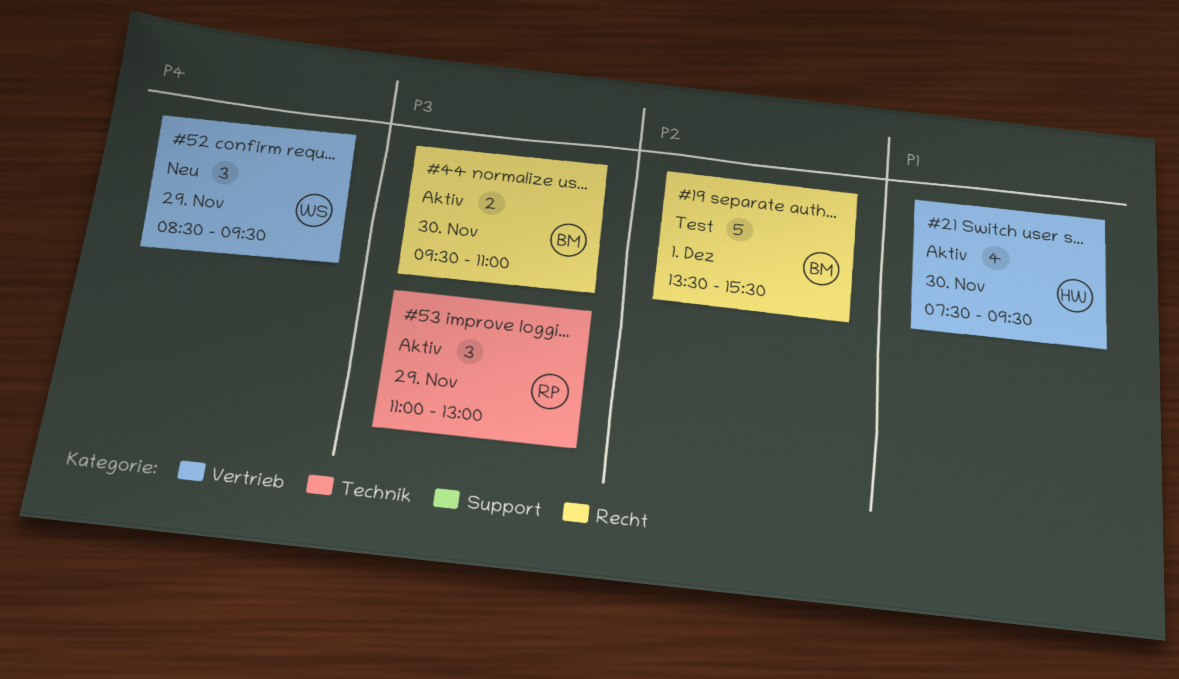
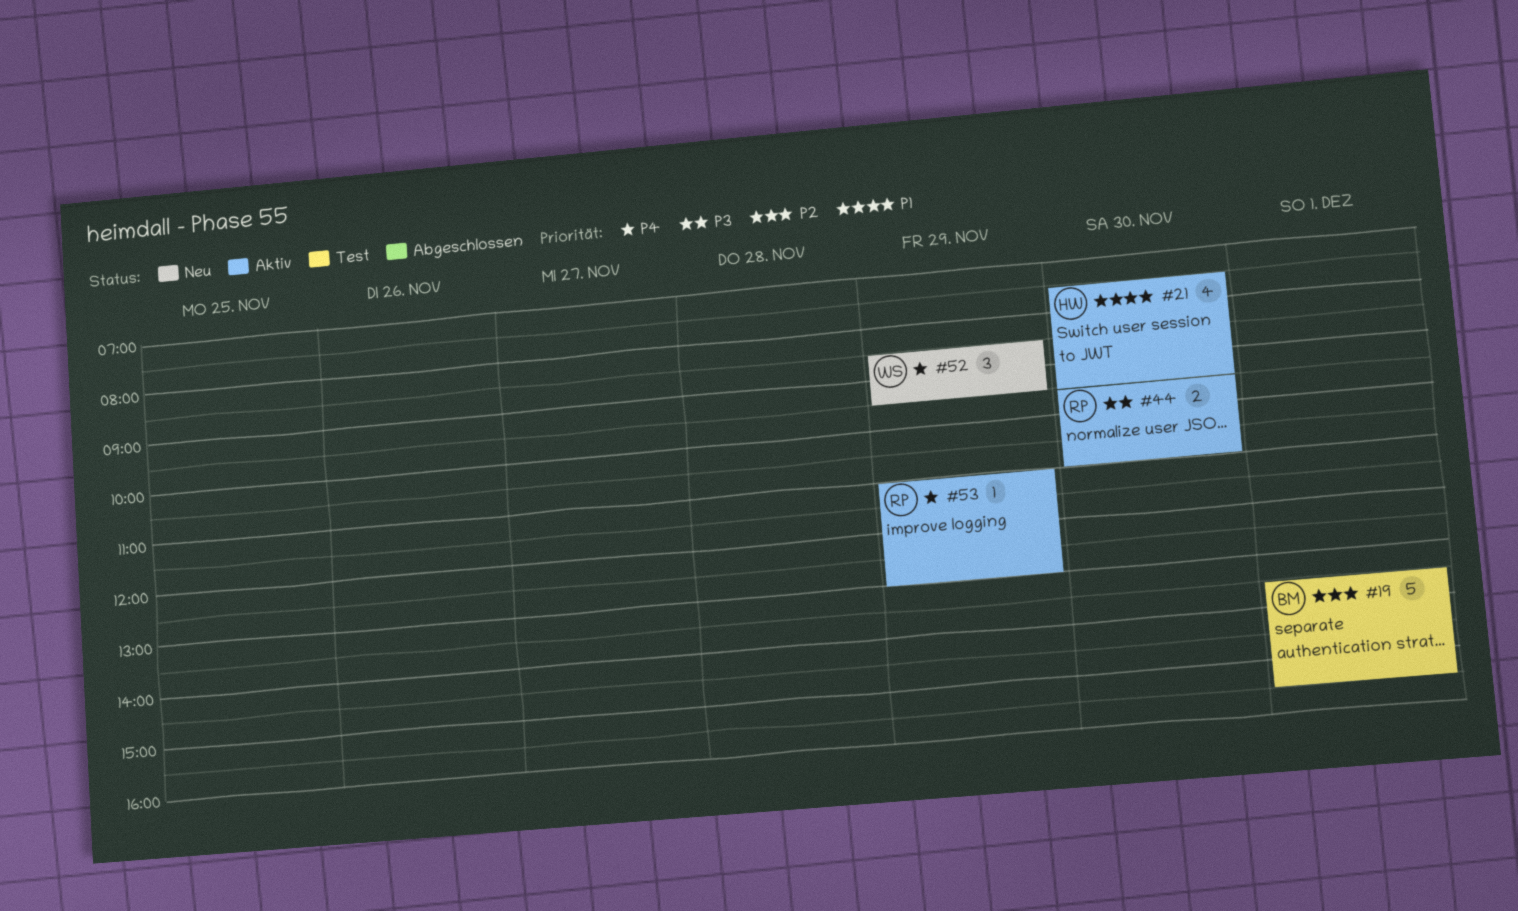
#44, owner: BM -> RP
#53, priority: P3 -> P4
#53, estimate: 3 -> 1

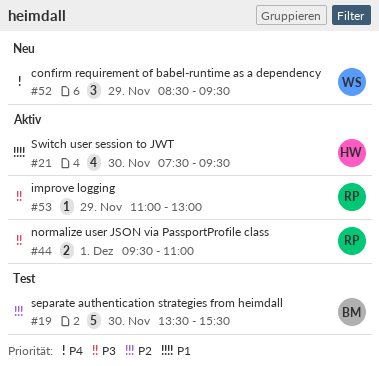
#19, day: Dec 1 -> Nov 30
#44, day: Nov 30 -> Dec 1
#53, priority: P4 -> P3

